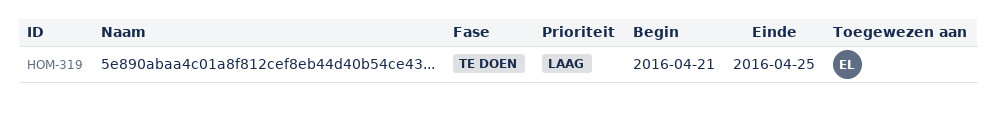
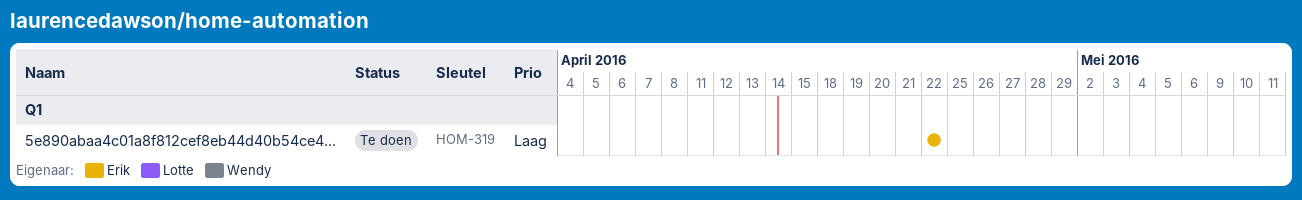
HOM-319, start: Apr 21 -> Apr 22
HOM-319, due: Apr 25 -> Apr 22

